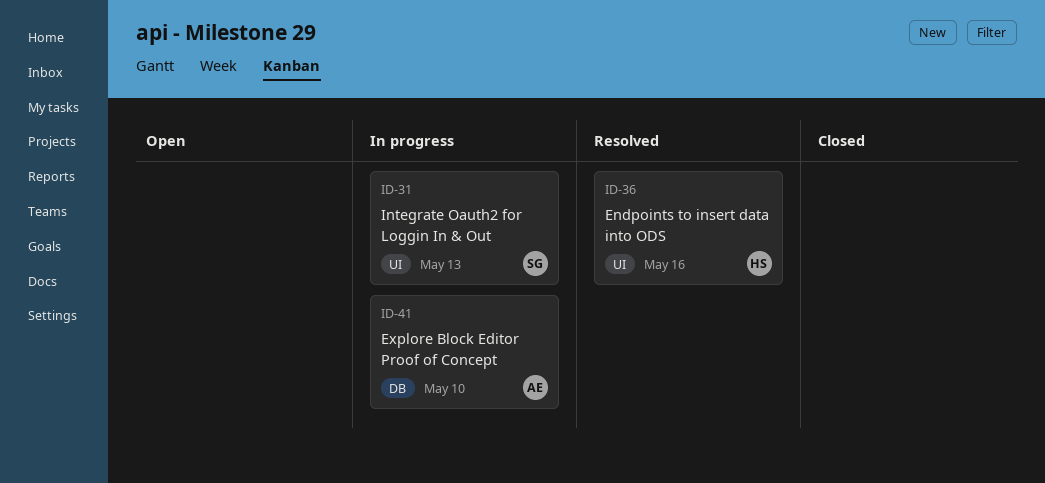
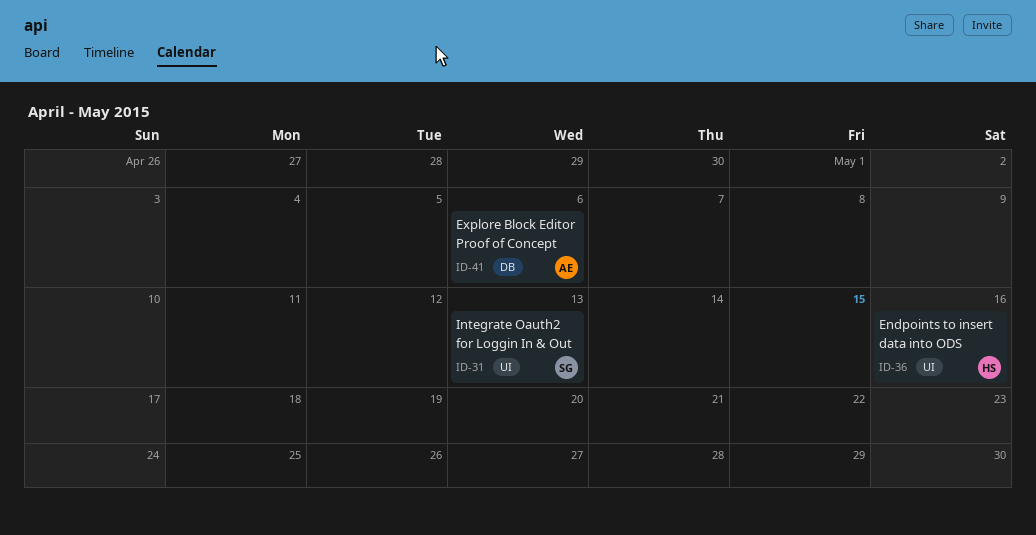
ID-41, due: May 10 -> May 6

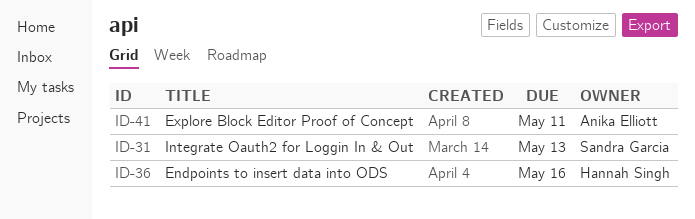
ID-41, due: May 6 -> May 11

